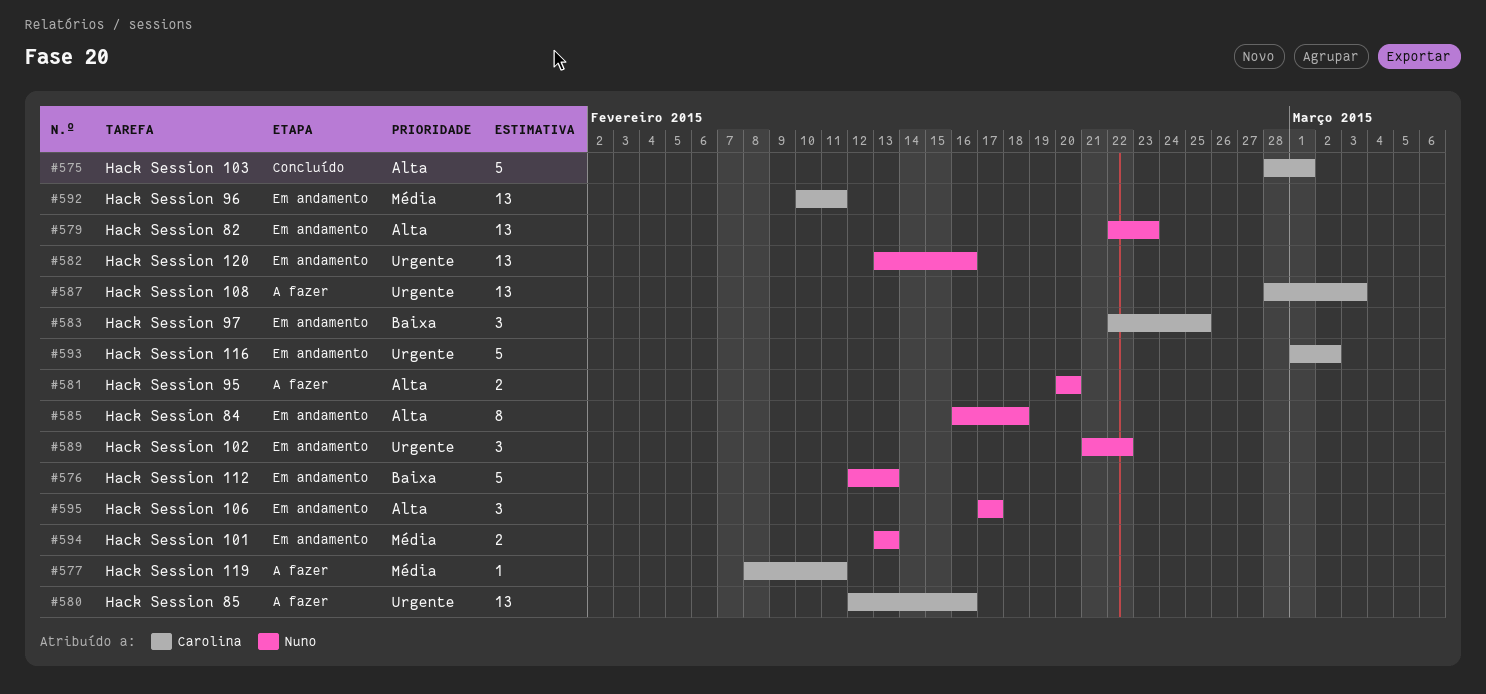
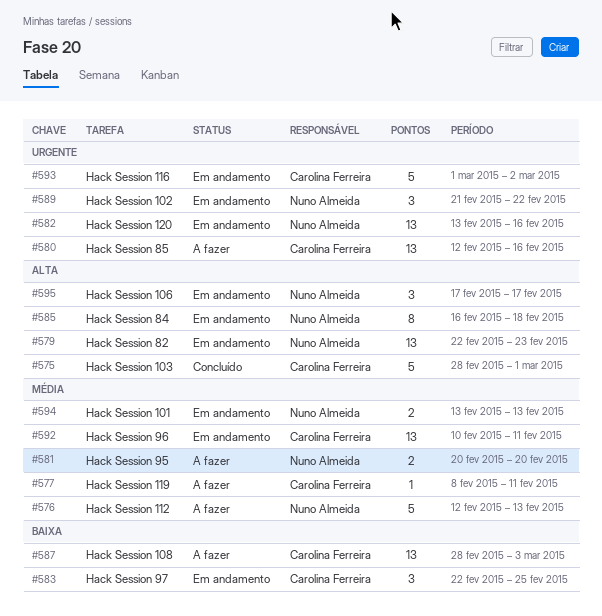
#576, status: Em andamento -> A fazer
#576, priority: Baixa -> Média
#581, priority: Alta -> Média
#587, priority: Urgente -> Baixa

